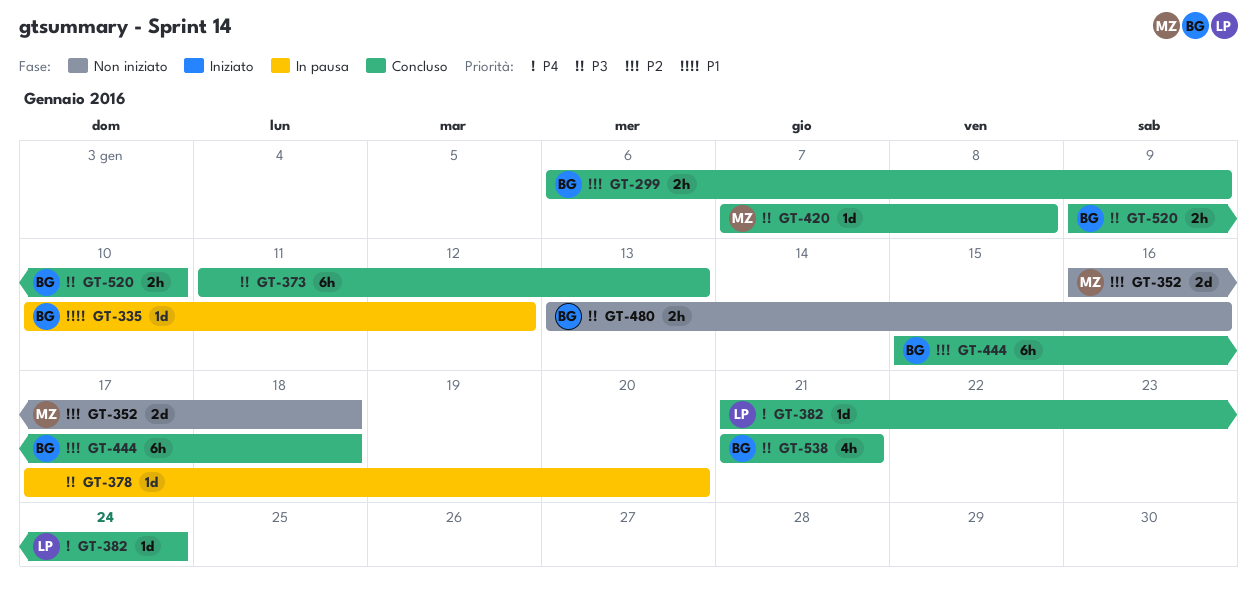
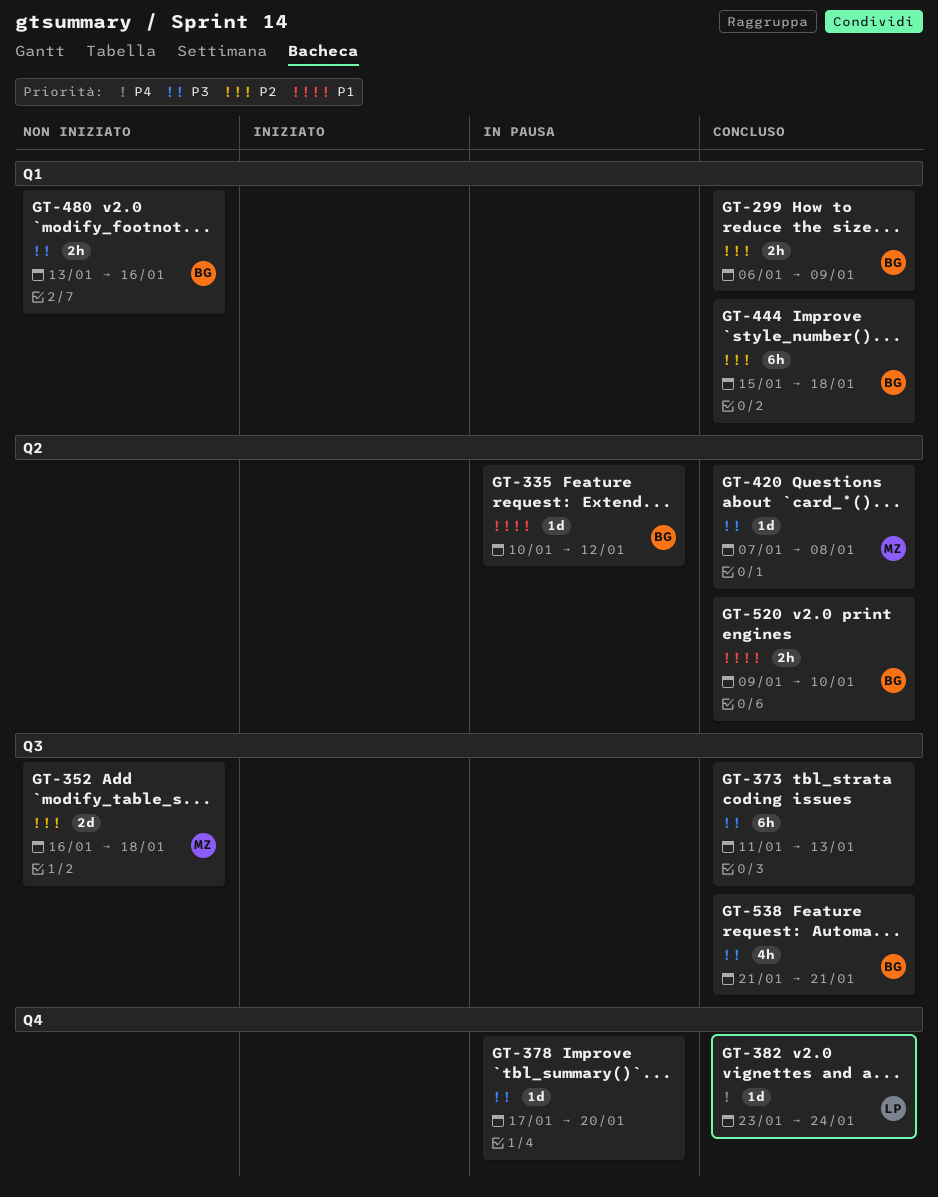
GT-382, start: Jan 21 -> Jan 23
GT-520, priority: P3 -> P1

